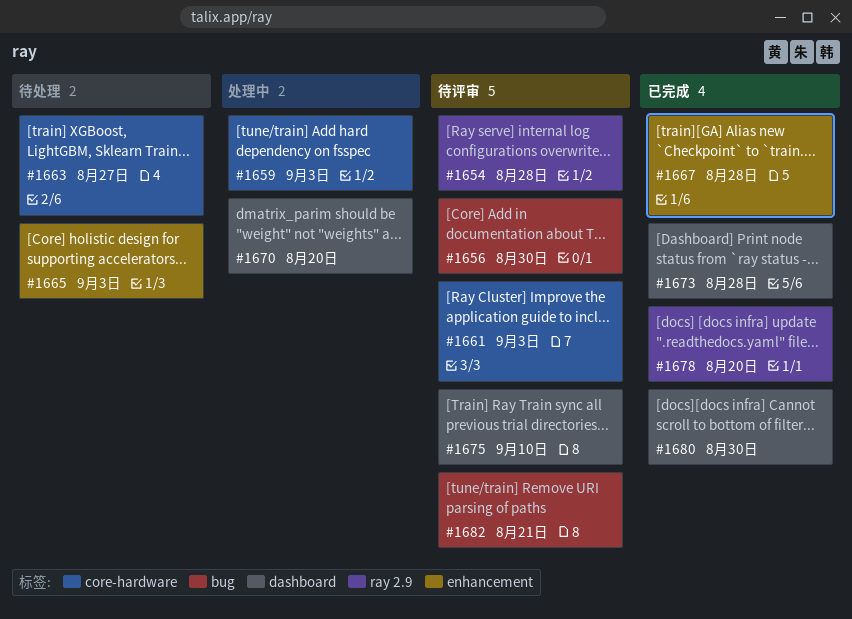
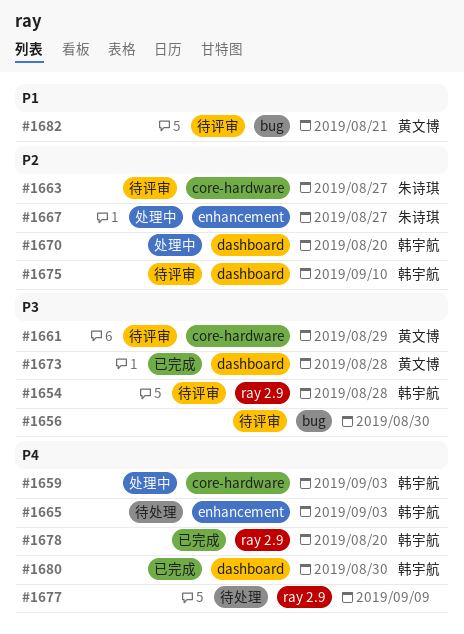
#1661, due: Sep 3 -> Aug 29
#1663, status: 待处理 -> 待评审
#1667, status: 已完成 -> 处理中
#1667, due: Aug 28 -> Aug 27
#1677: none -> present

